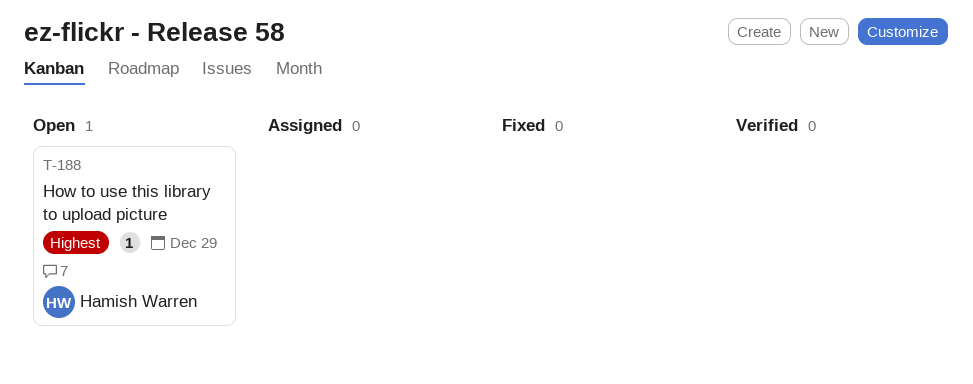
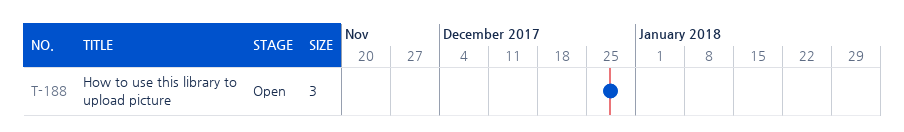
T-188, estimate: 1 -> 3

